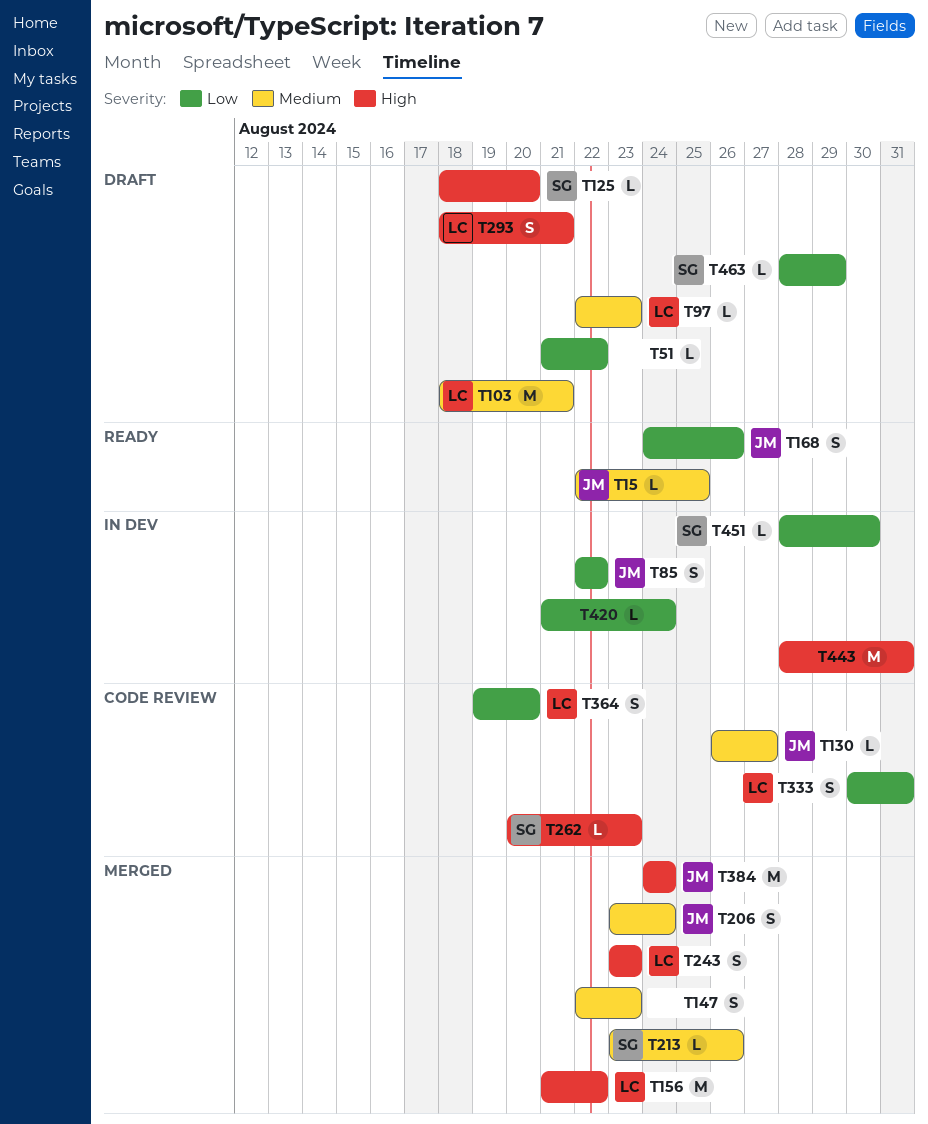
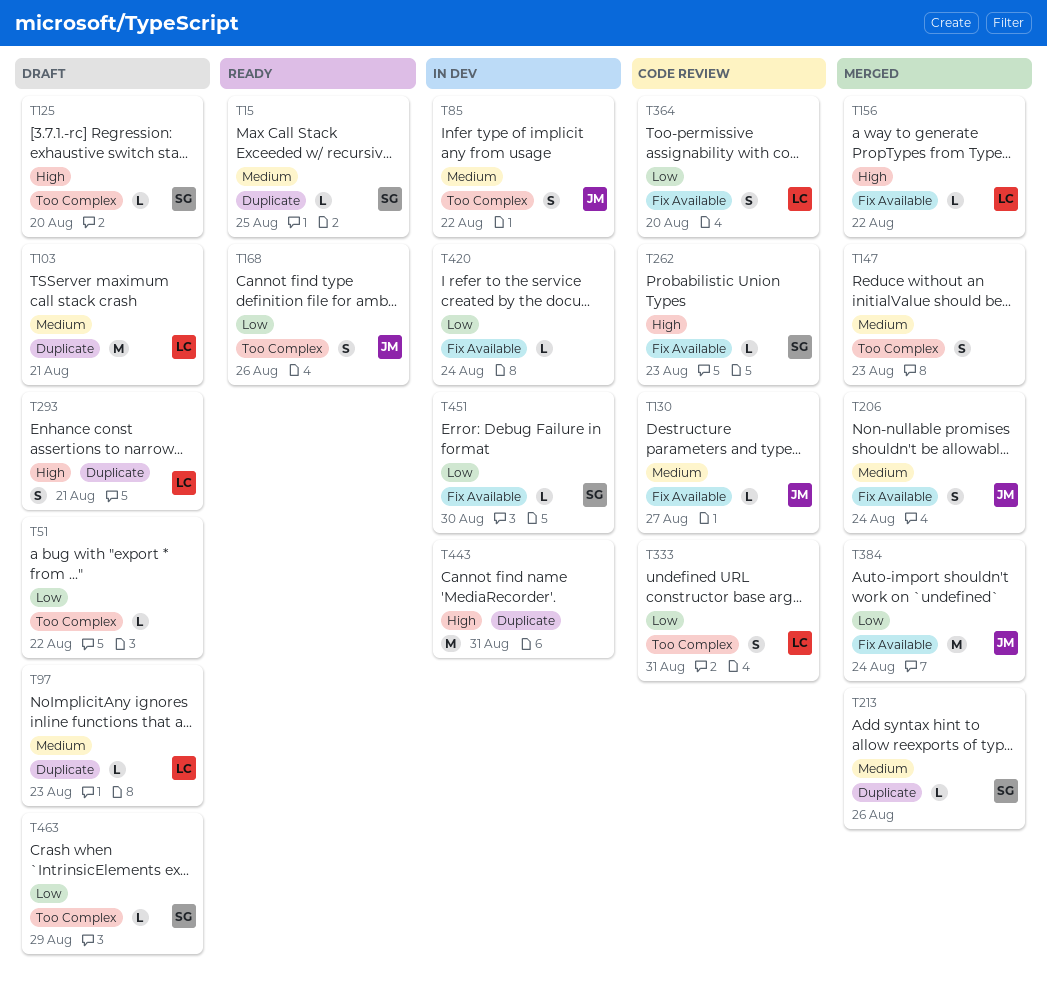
T15, owner: JM -> SG
T85, priority: Low -> Medium
T156, estimate: M -> L
T243: present -> none
T384, priority: High -> Low

